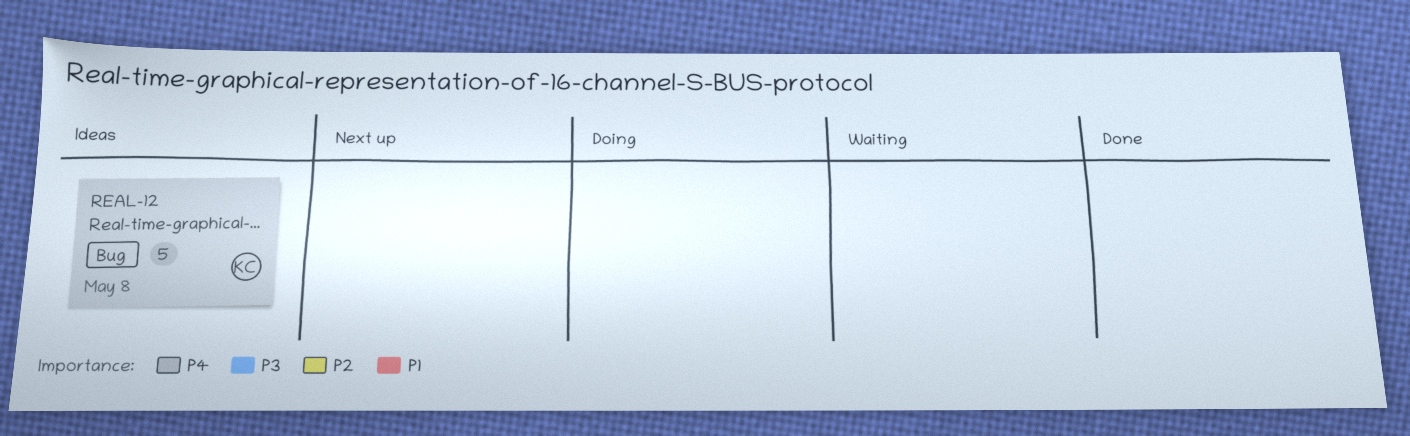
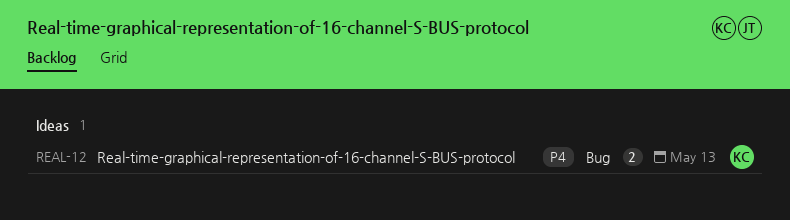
REAL-12, estimate: 5 -> 2
REAL-12, due: May 8 -> May 13

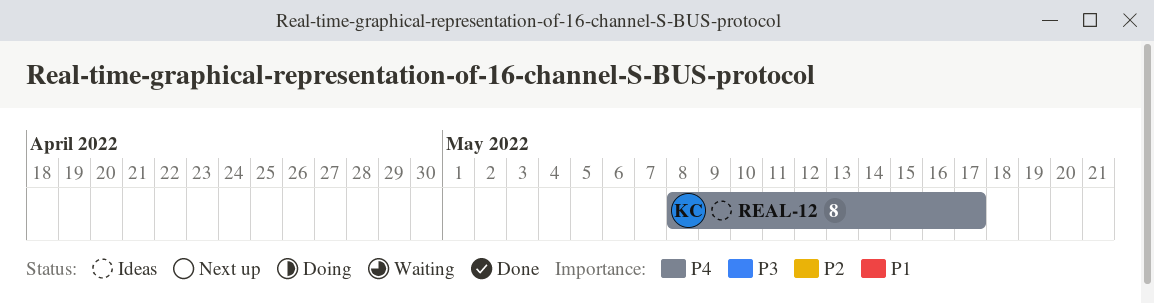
REAL-12, estimate: 2 -> 8
REAL-12, due: May 13 -> May 17

